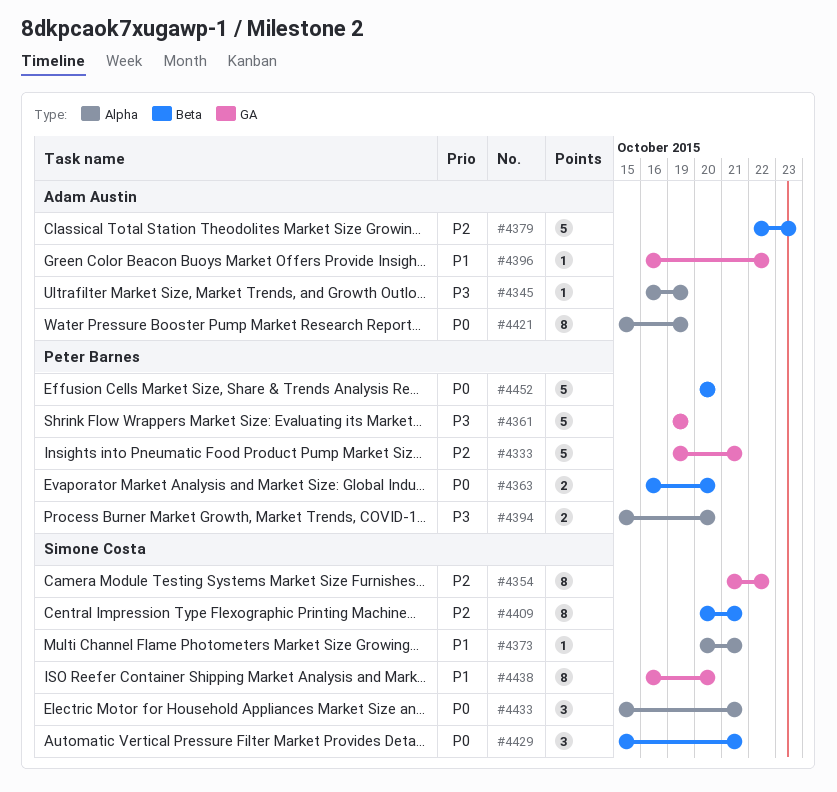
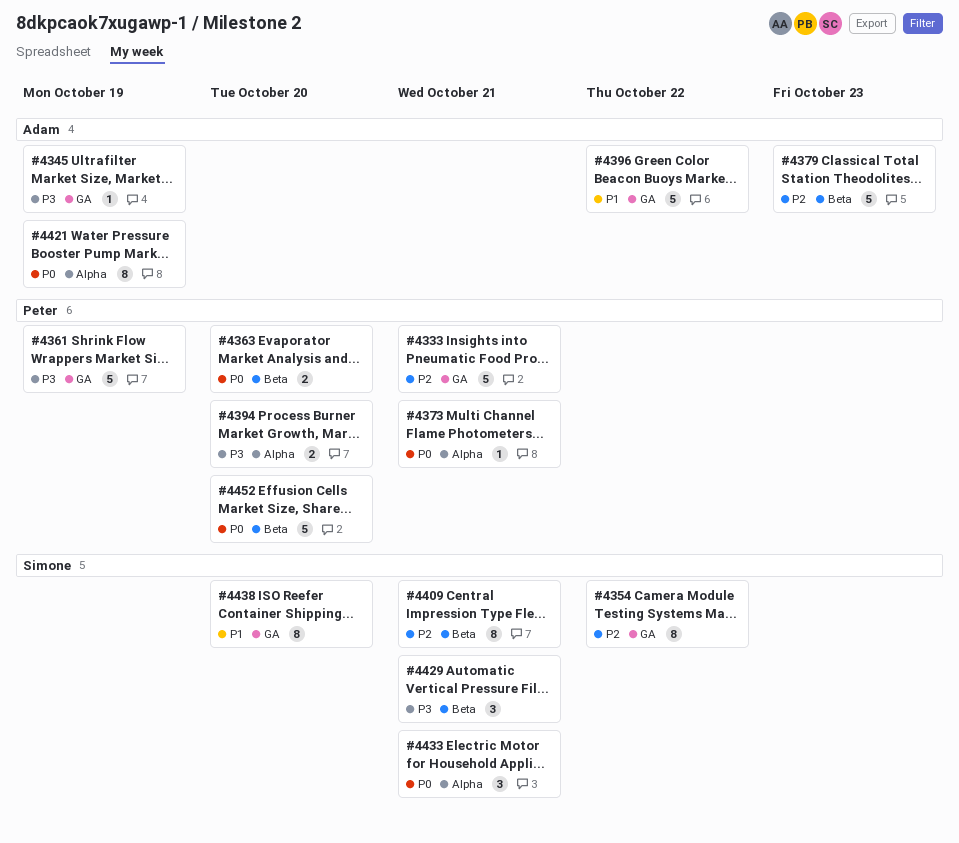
#4345, label: Alpha -> GA
#4373, owner: Simone Costa -> Peter Barnes
#4373, priority: P1 -> P0
#4396, estimate: 1 -> 5
#4429, priority: P0 -> P3

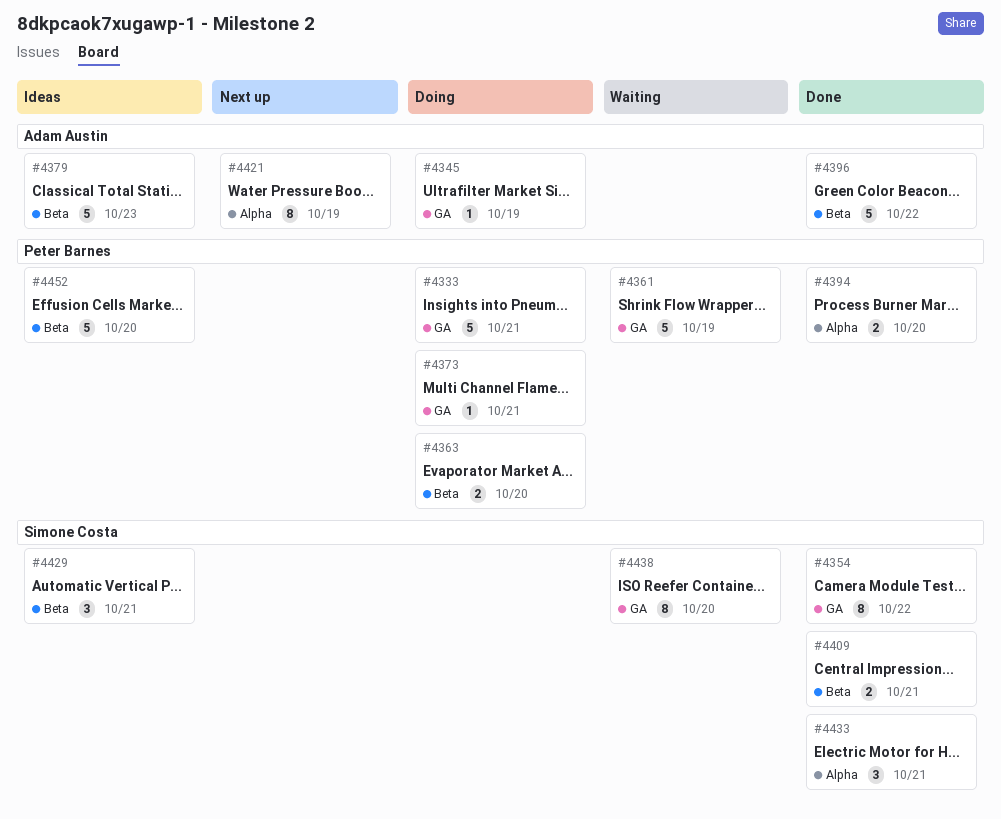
#4373, label: Alpha -> GA
#4396, label: GA -> Beta
#4409, estimate: 8 -> 2

